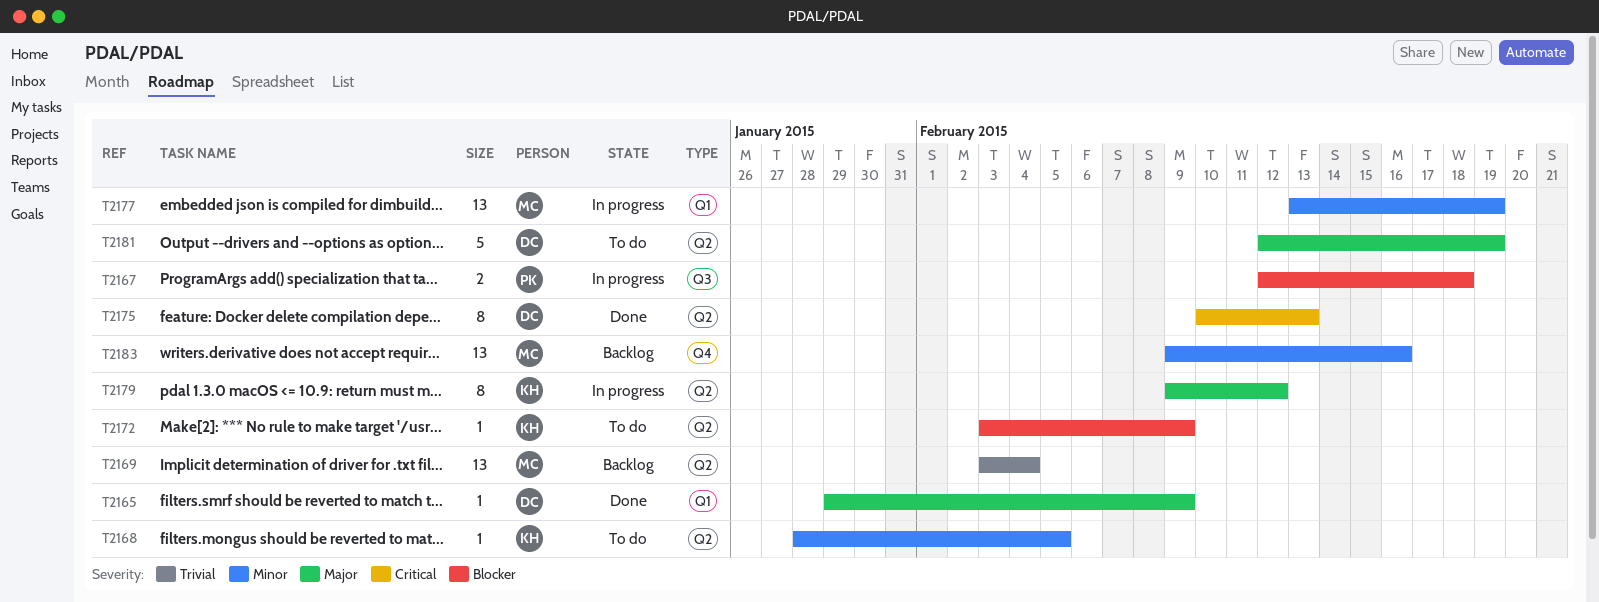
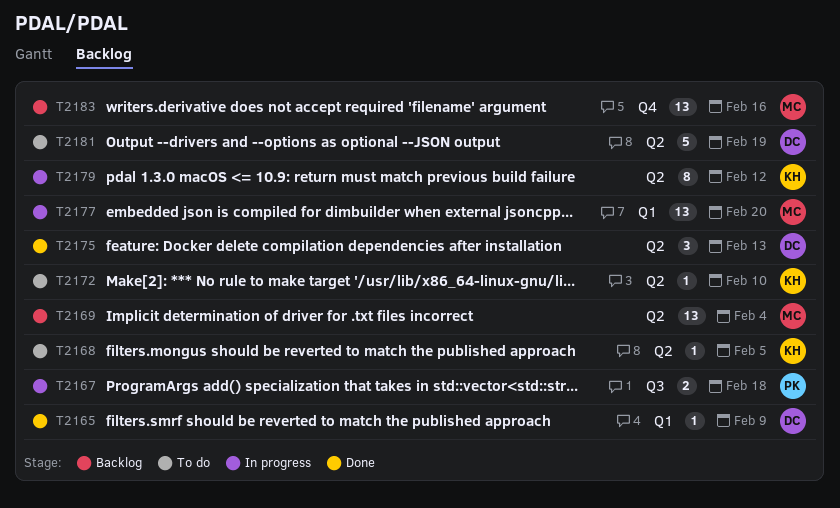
T2172, due: Feb 9 -> Feb 10
T2175, estimate: 8 -> 3
T2177, due: Feb 19 -> Feb 20

